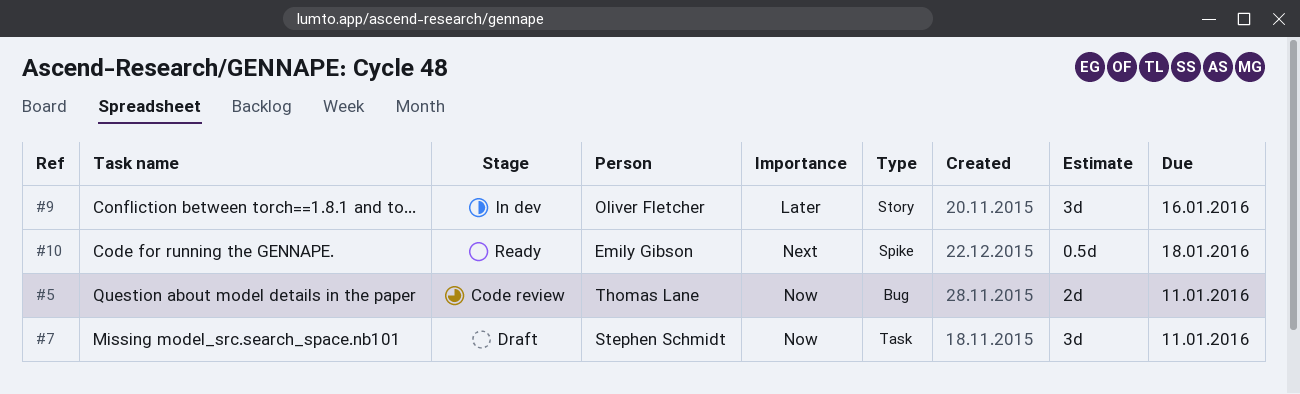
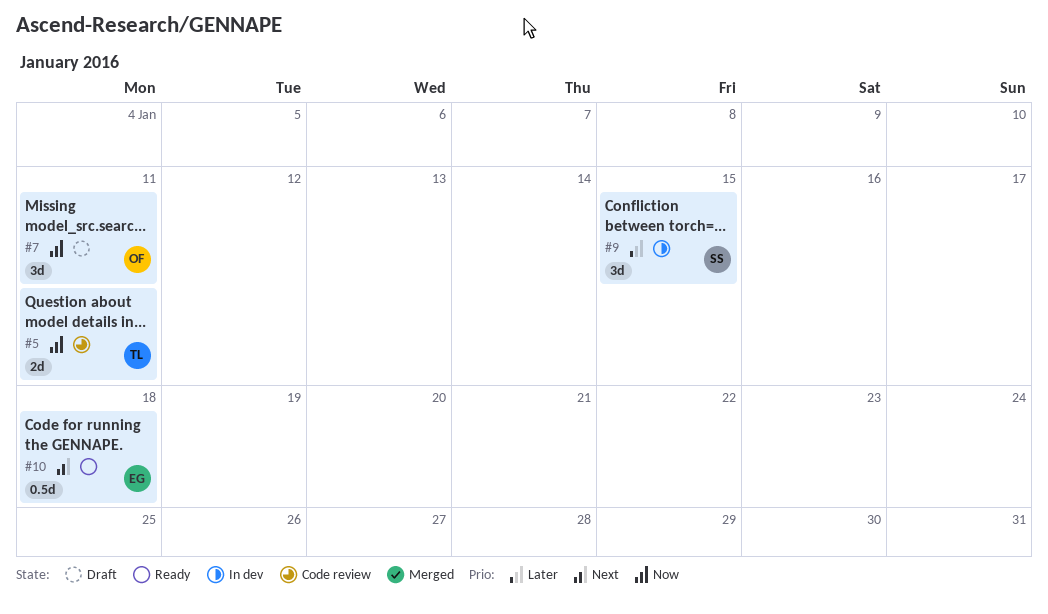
#7, owner: Stephen Schmidt -> Oliver Fletcher
#9, owner: Oliver Fletcher -> Stephen Schmidt
#9, due: Jan 16 -> Jan 15

